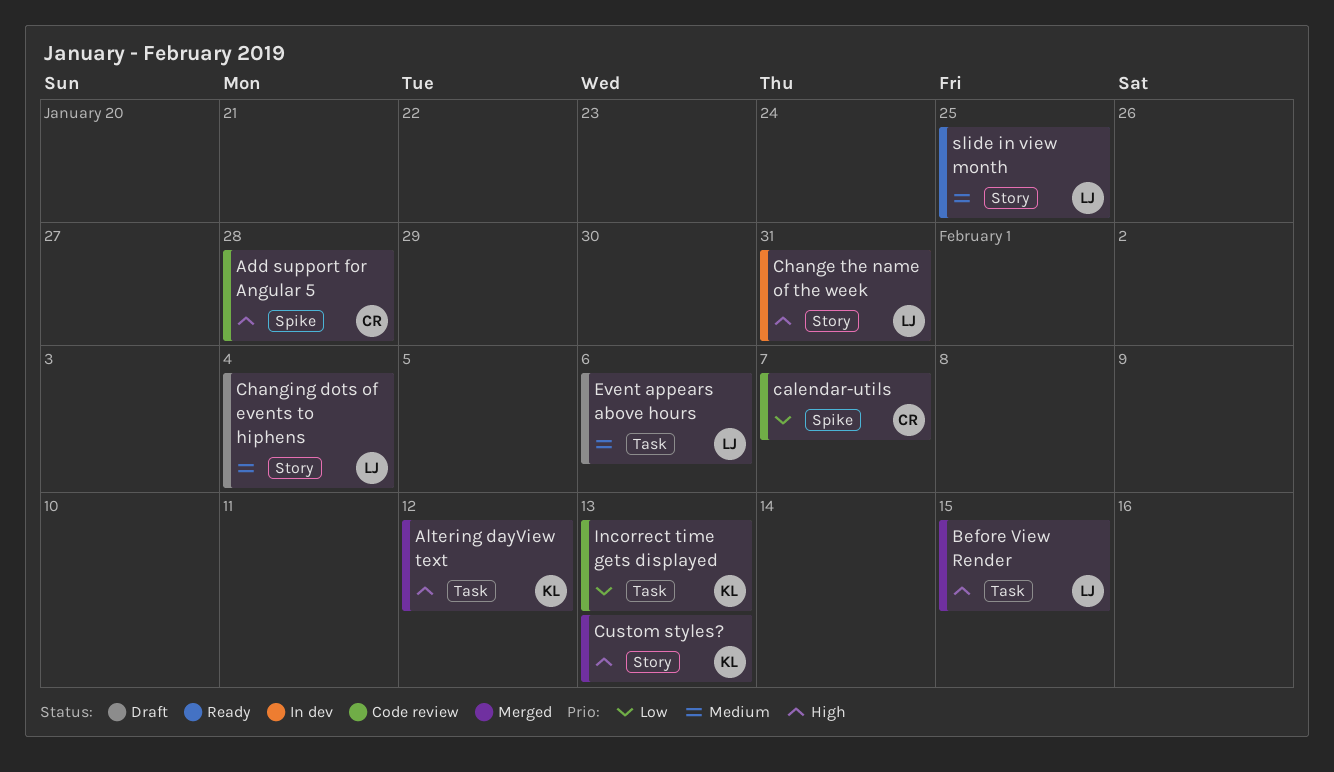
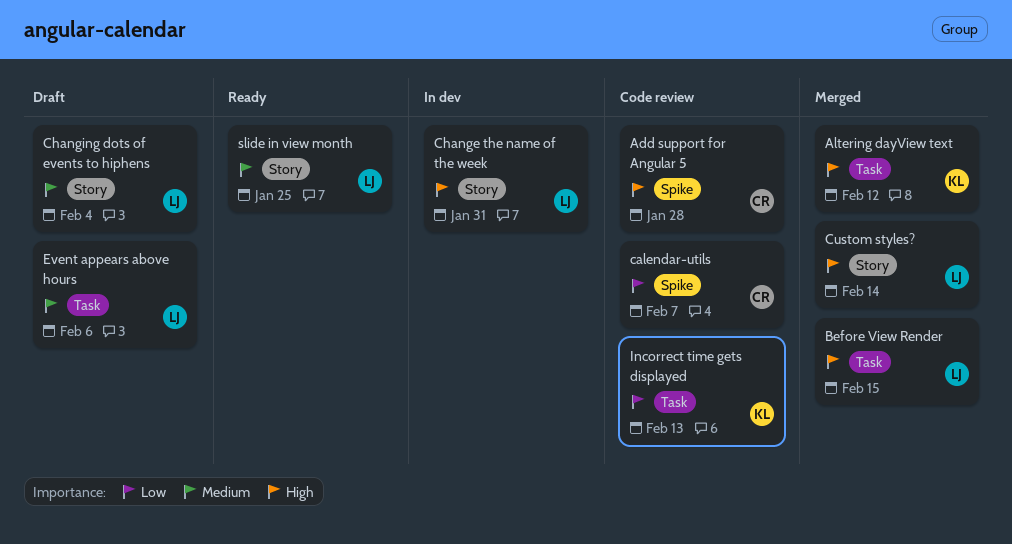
Custom styles?, owner: KL -> LJ
Custom styles?, due: Feb 13 -> Feb 14

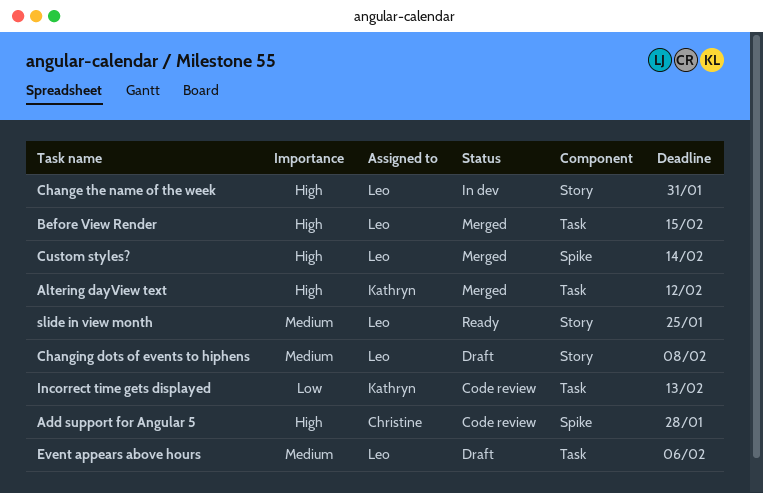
calendar-utils: present -> none
Changing dots of events to hiphens, due: Feb 4 -> Feb 8
Custom styles?, label: Story -> Spike

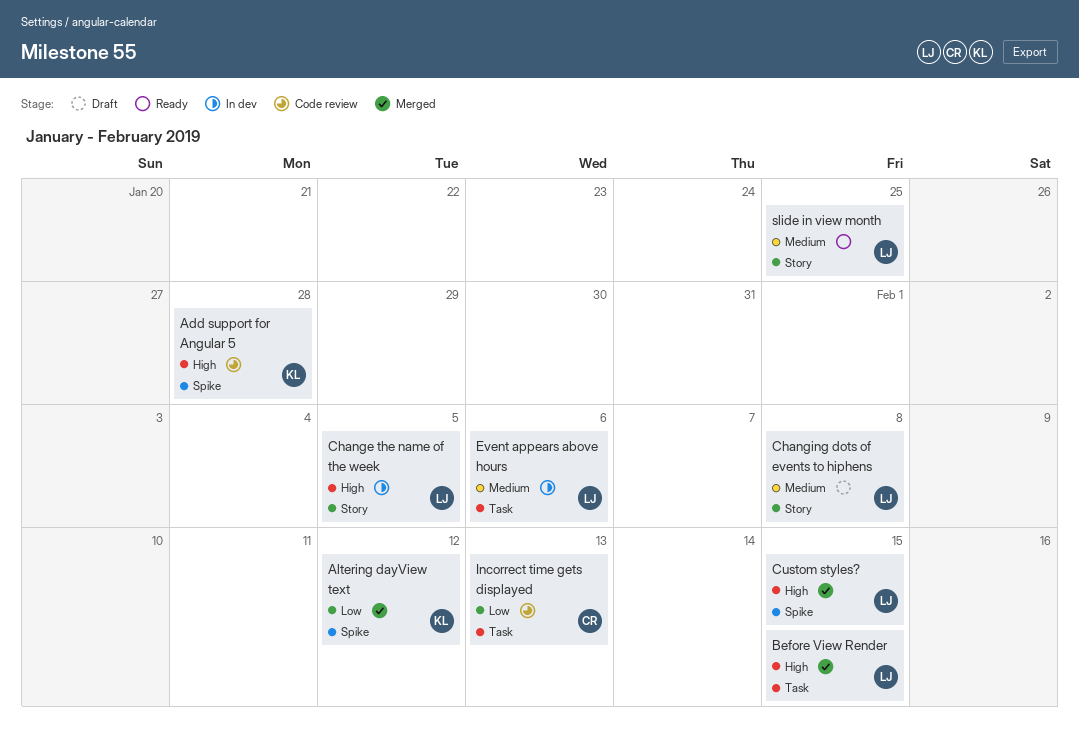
Add support for Angular 5, owner: Christine -> Kathryn
Altering dayView text, priority: High -> Low
Altering dayView text, label: Task -> Spike
Change the name of the week, due: Jan 31 -> Feb 5
Custom styles?, due: Feb 14 -> Feb 15
Event appears above hours, status: Draft -> In dev
Incorrect time gets displayed, owner: Kathryn -> Christine

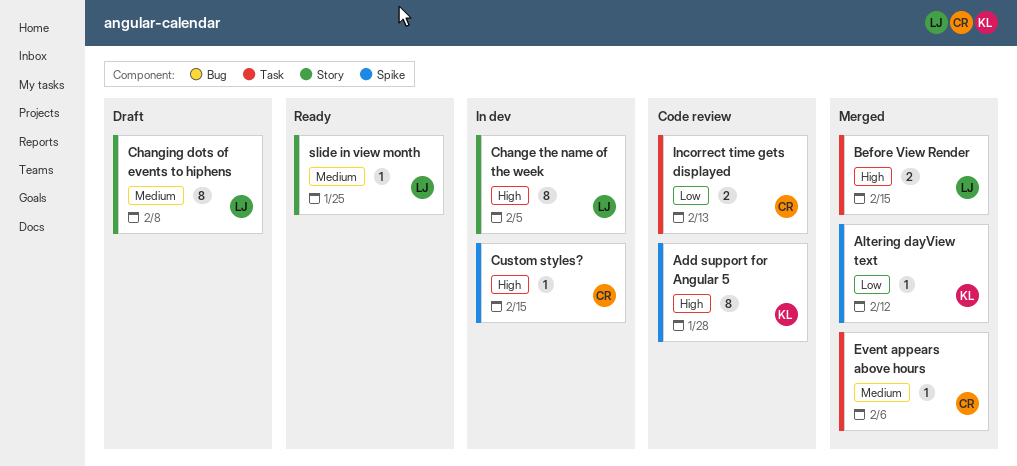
Custom styles?, status: Merged -> In dev
Custom styles?, owner: LJ -> CR
Event appears above hours, status: In dev -> Merged
Event appears above hours, owner: LJ -> CR

